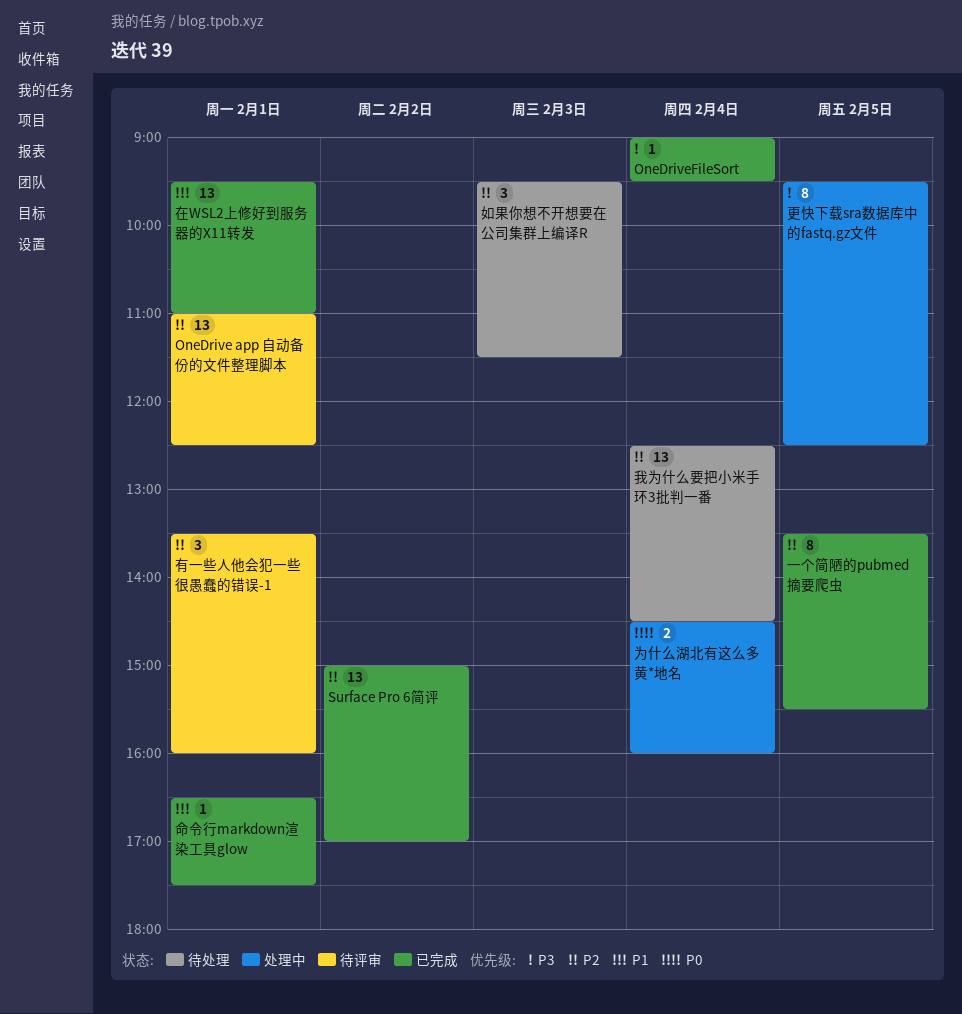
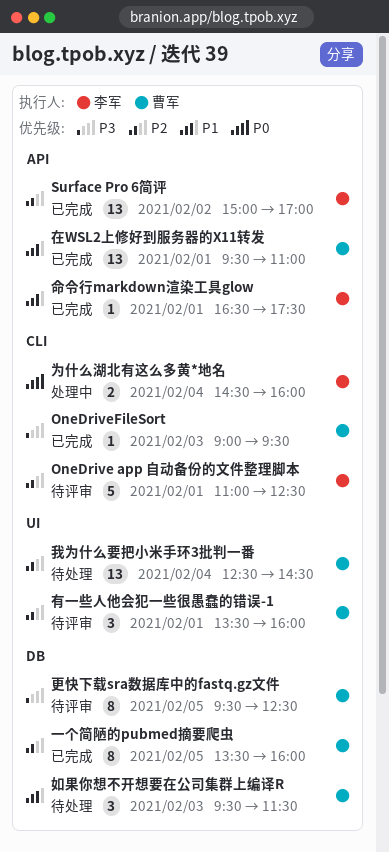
OneDrive app 自动备份的文件整理脚本, estimate: 13 -> 5
OneDriveFileSort, day: Feb 4 -> Feb 3
一个简陋的pubmed摘要爬虫, ends: 15:30 -> 16:00
如果你想不开想要在公司集群上编译R, priority: P2 -> P1
更快下载sra数据库中的fastq.gz文件, status: 处理中 -> 待评审

